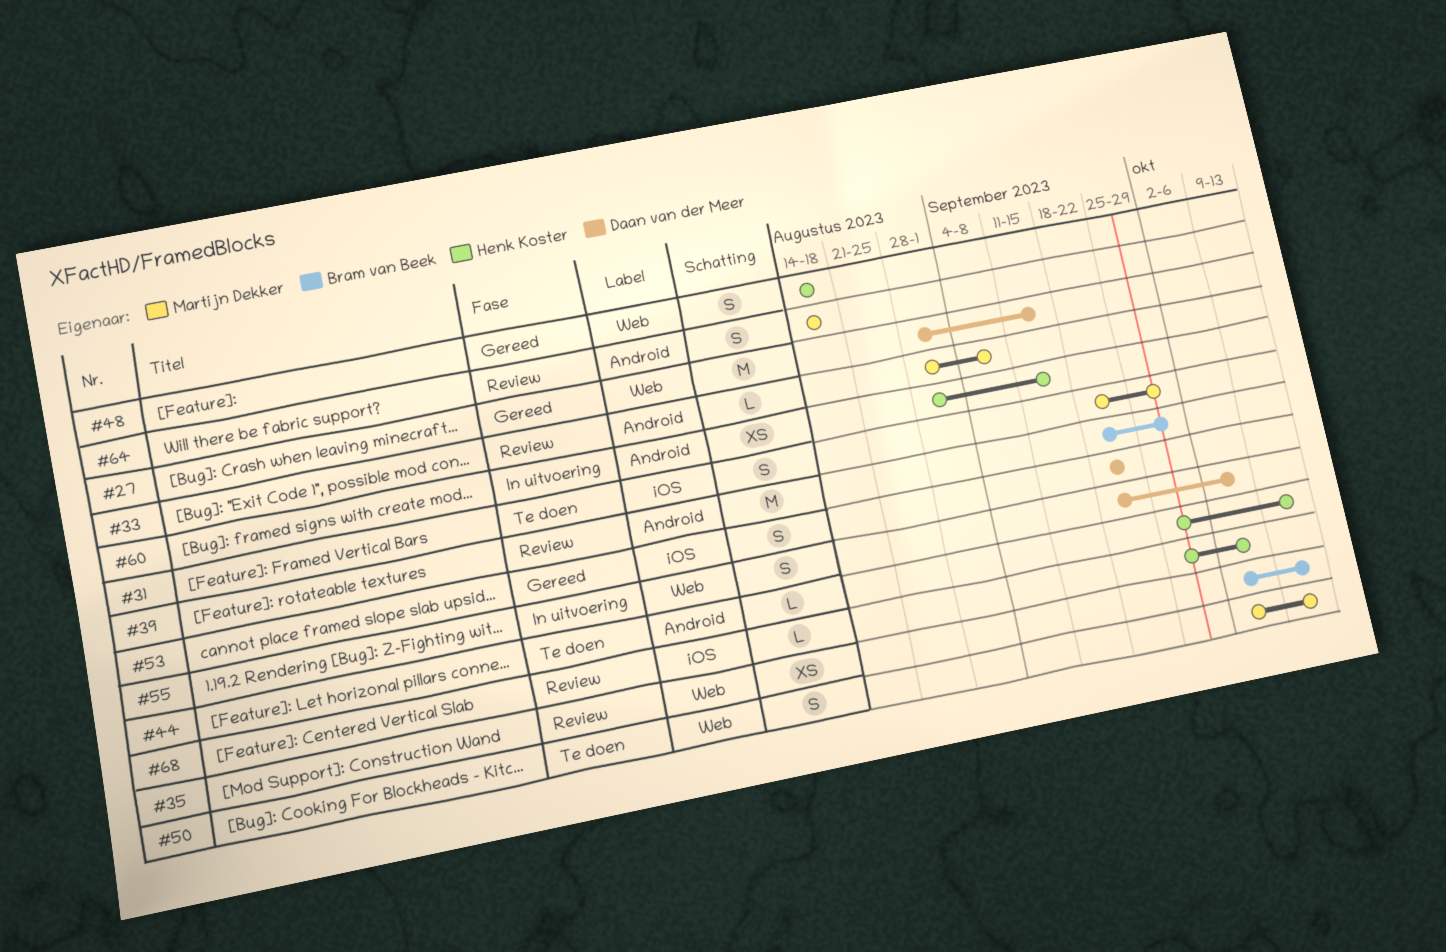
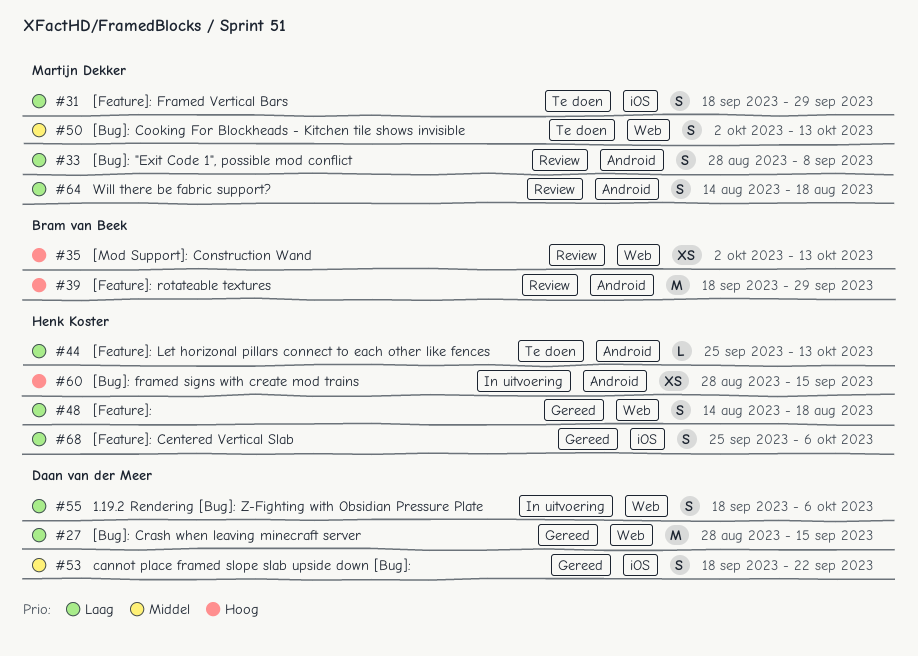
#33, estimate: L -> S
#68, status: Review -> Gereed
#68, estimate: L -> S

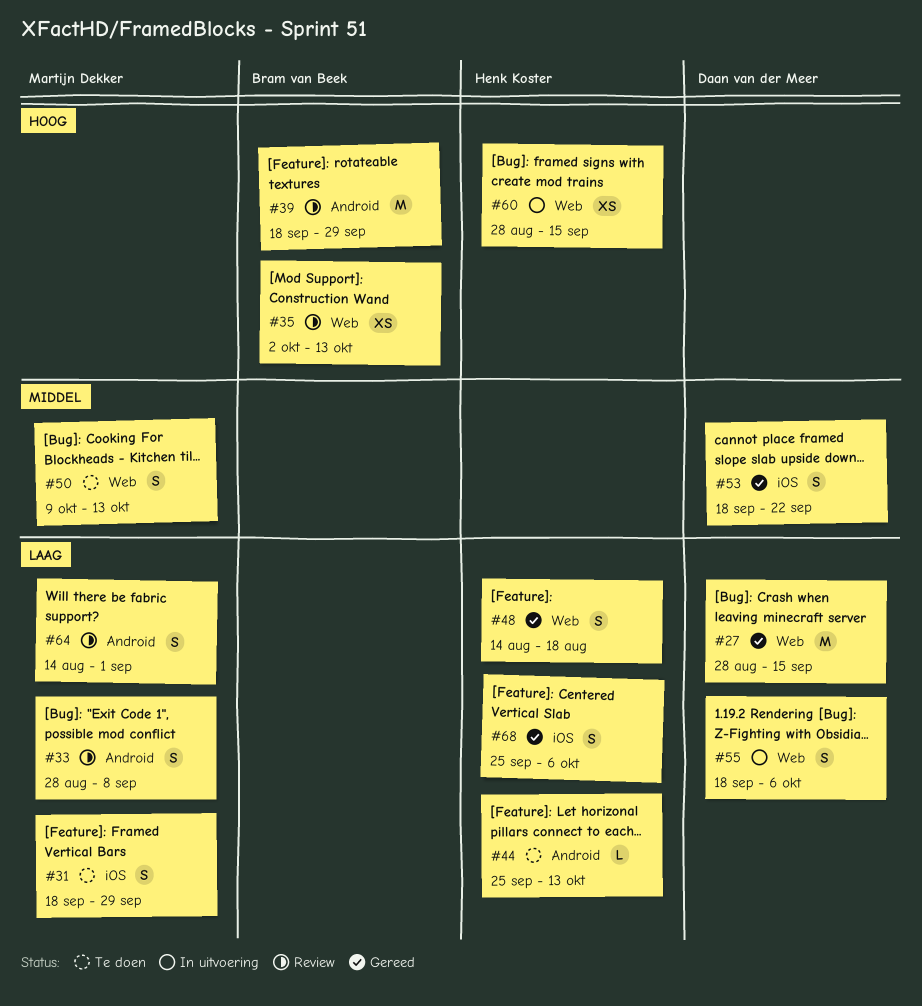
#50, start: Oct 2 -> Oct 9
#60, label: Android -> Web
#64, due: Aug 18 -> Sep 1

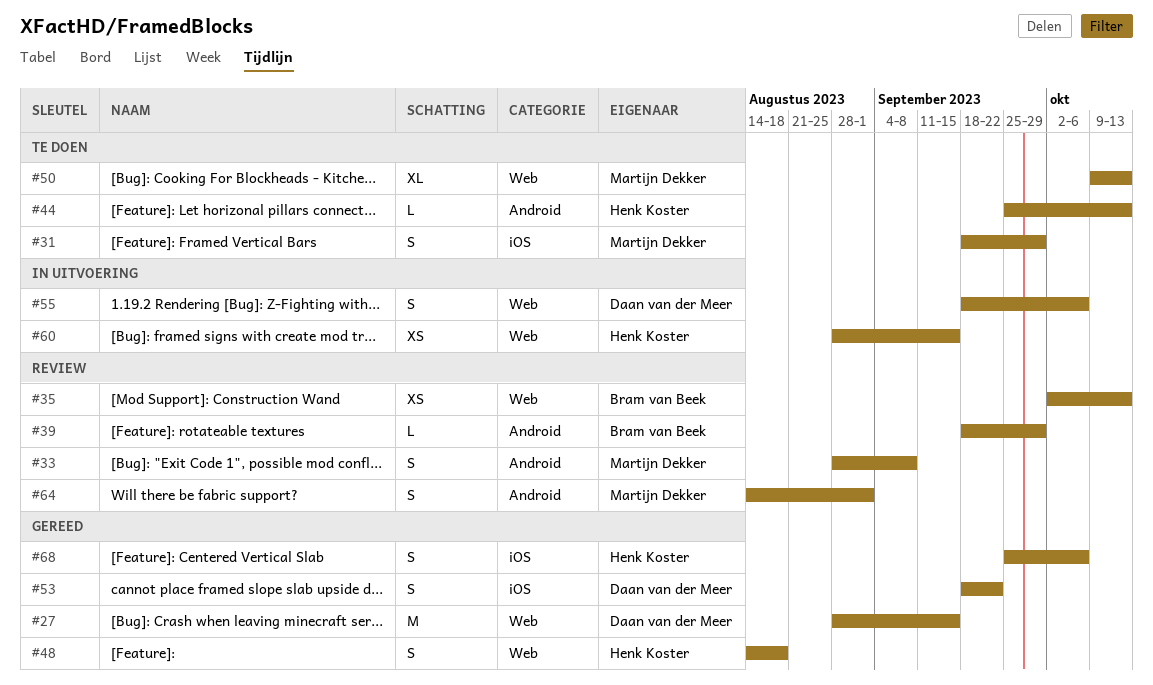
#39, estimate: M -> L
#50, estimate: S -> XL

